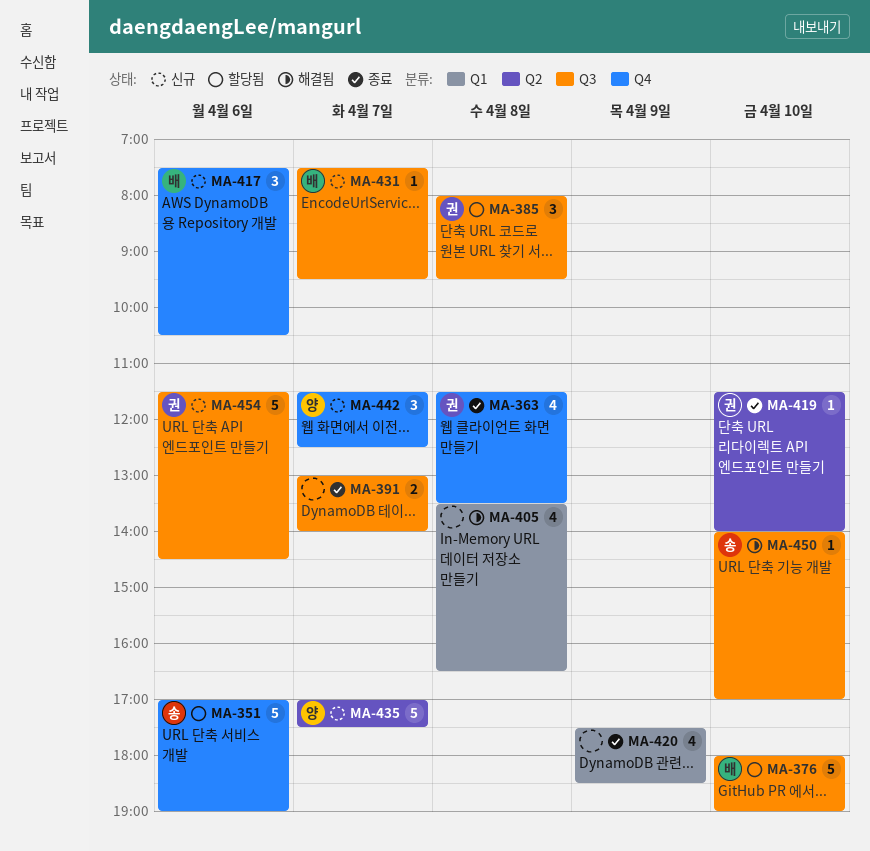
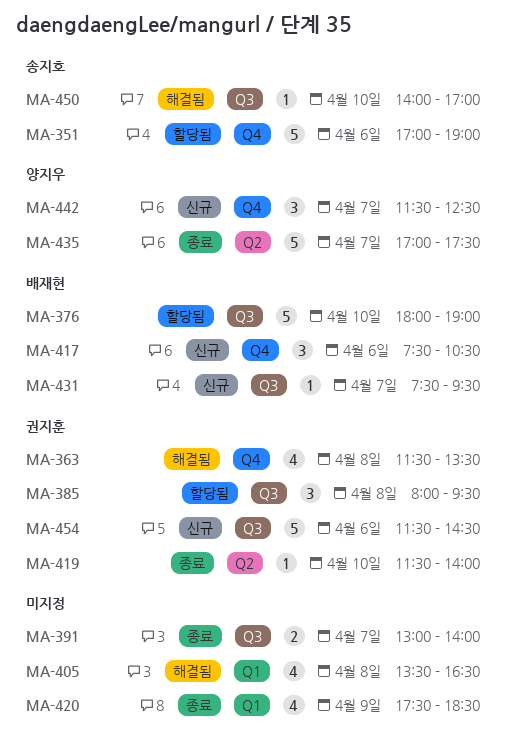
MA-363, status: 종료 -> 해결됨
MA-435, status: 신규 -> 종료

